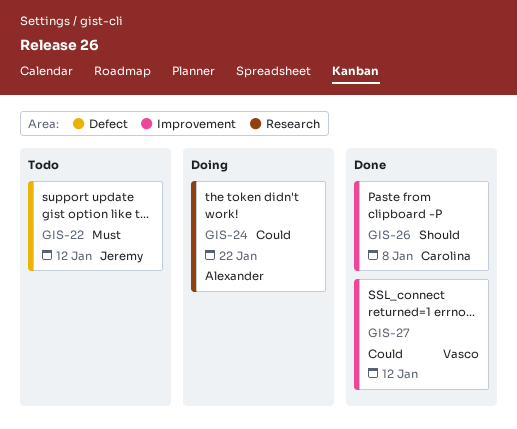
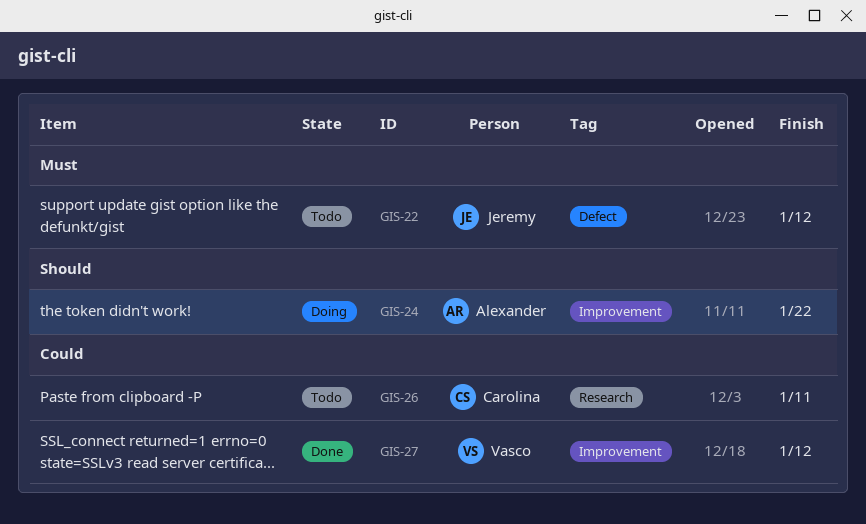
GIS-24, priority: Could -> Should
GIS-24, label: Research -> Improvement
GIS-26, status: Done -> Todo
GIS-26, priority: Should -> Could
GIS-26, label: Improvement -> Research
GIS-26, due: Jan 8 -> Jan 11

